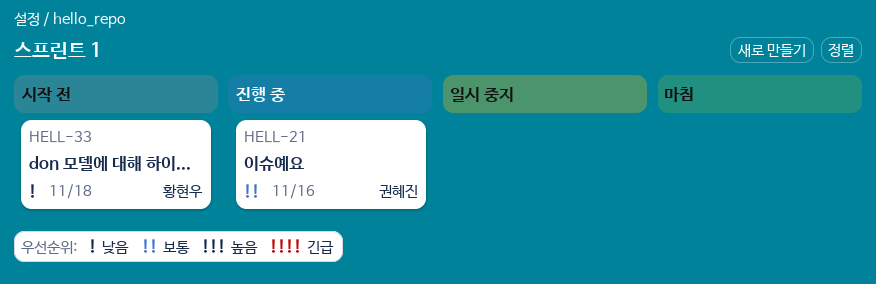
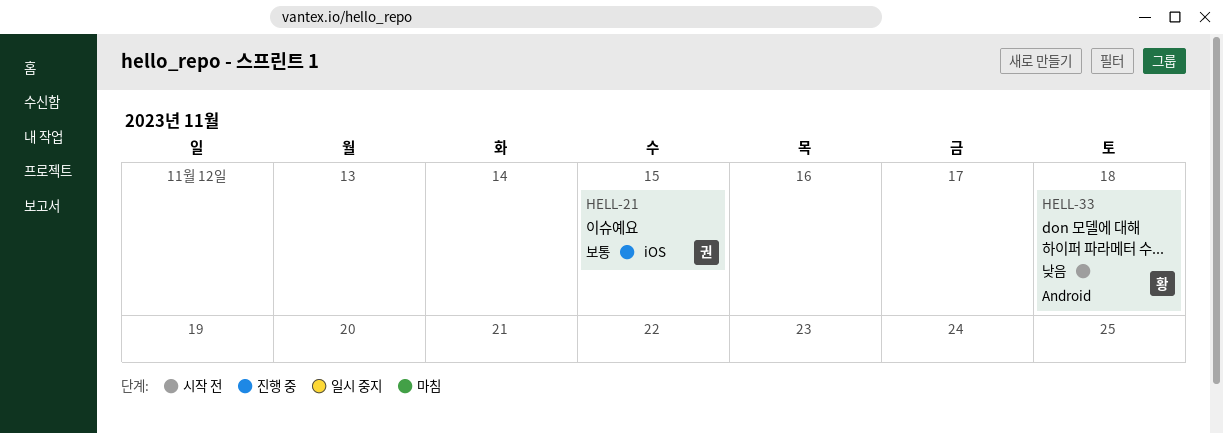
HELL-21, due: Nov 16 -> Nov 15

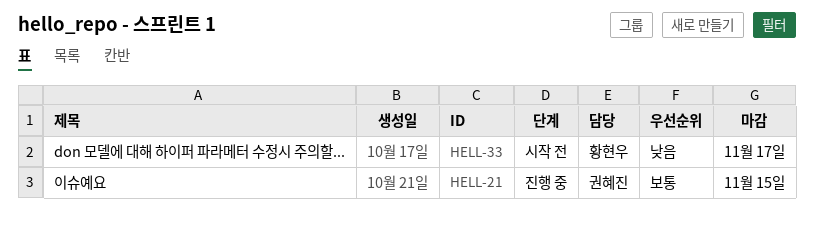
HELL-33, due: Nov 18 -> Nov 17

